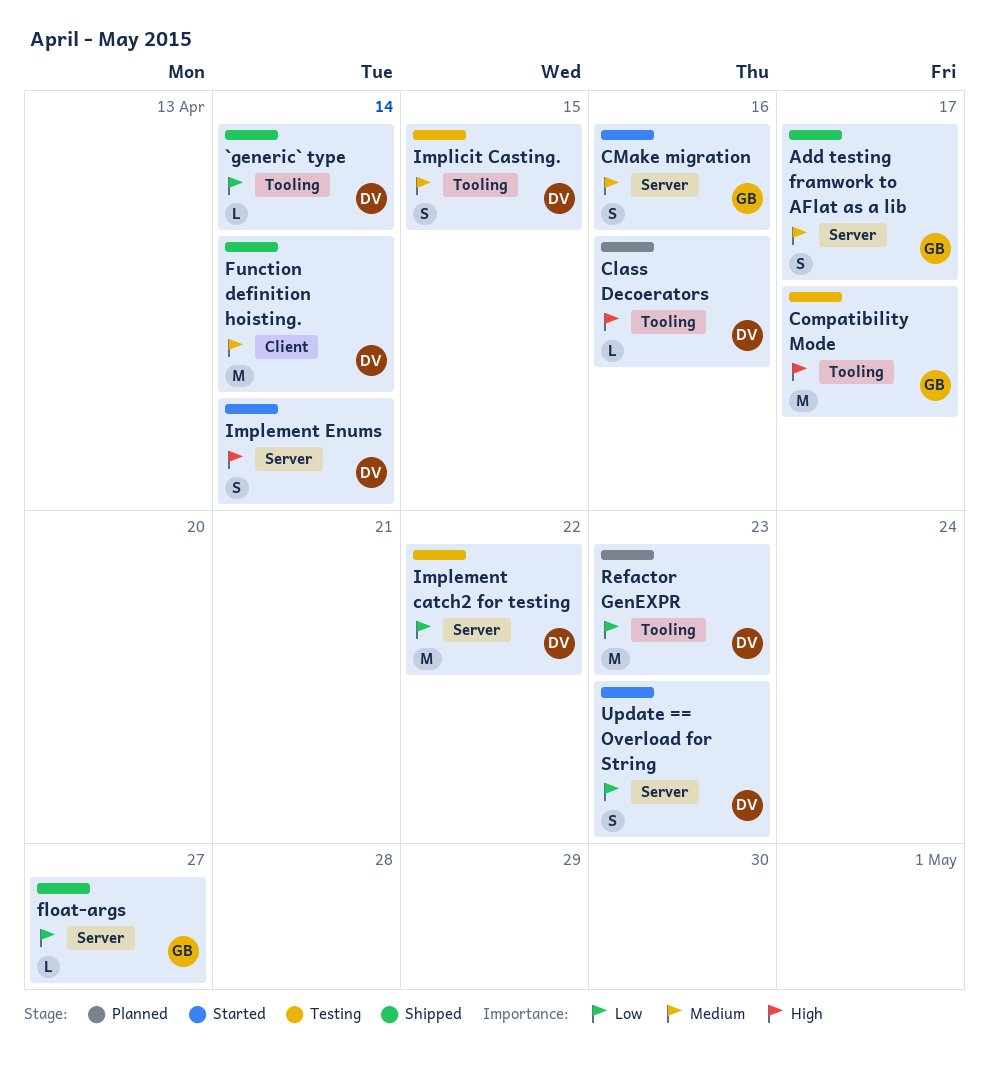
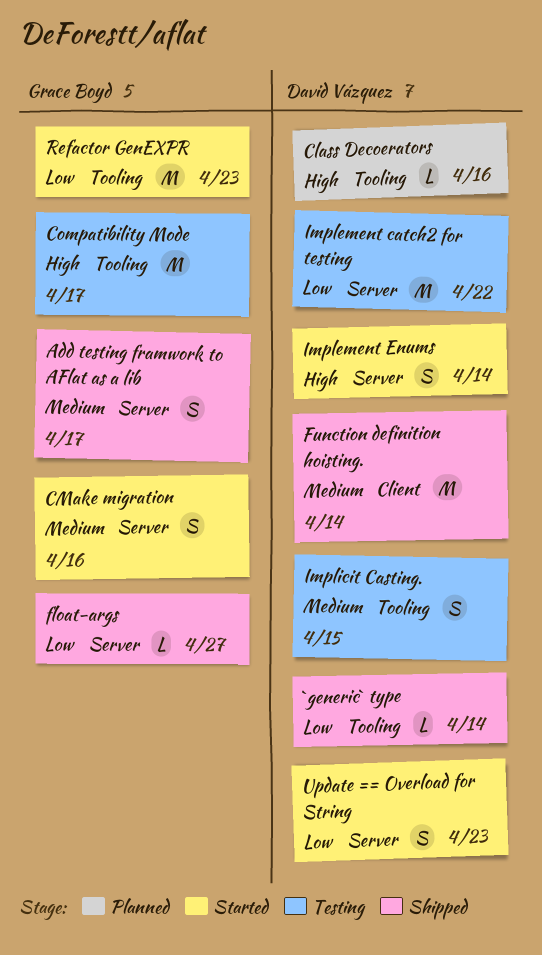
Refactor GenEXPR, status: Planned -> Started
Refactor GenEXPR, owner: David Vázquez -> Grace Boyd

